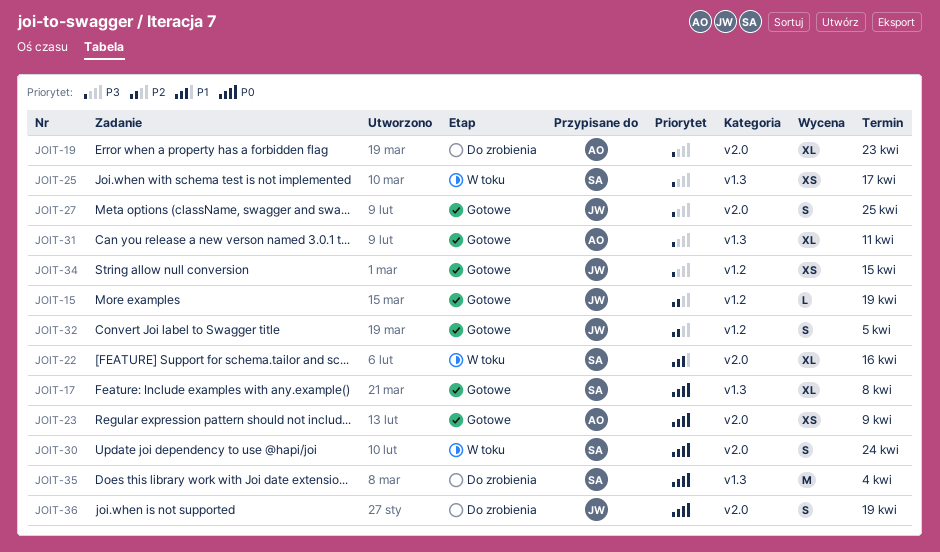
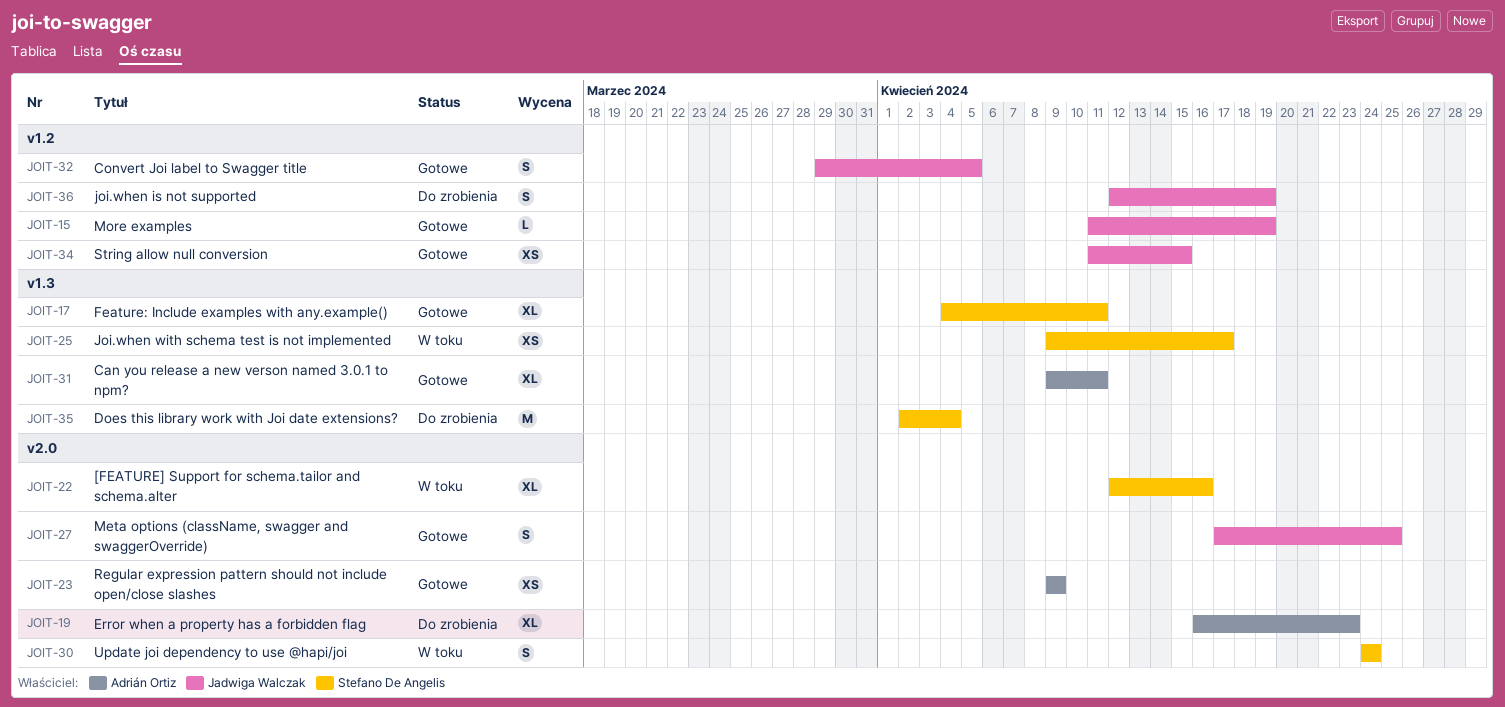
JOIT-17, due: Apr 8 -> Apr 11
JOIT-36, label: v2.0 -> v1.2

